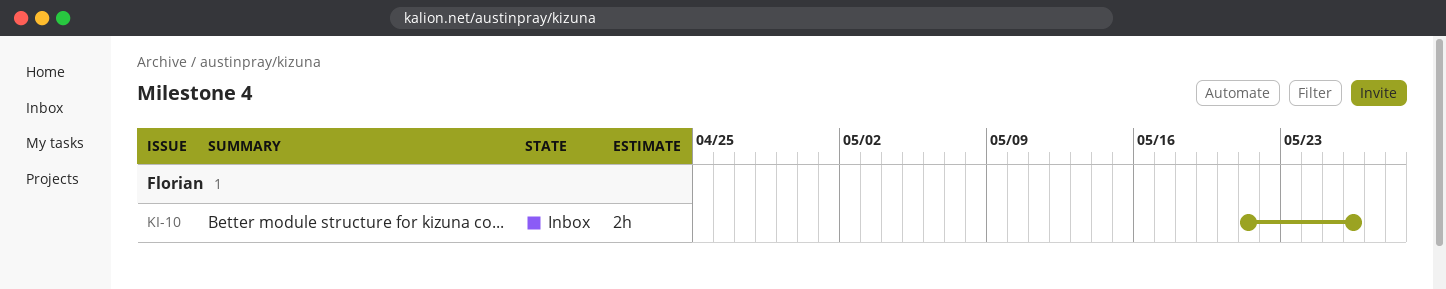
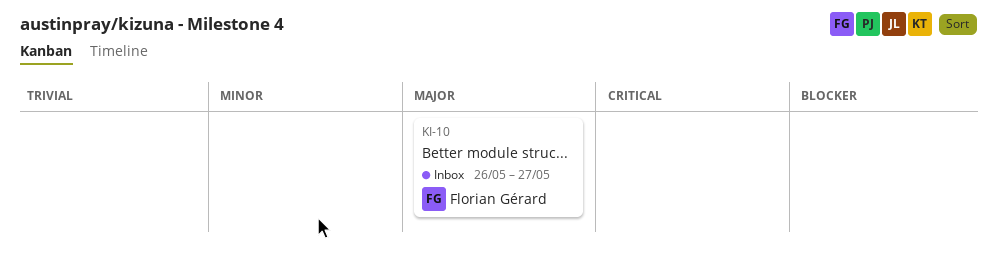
KI-10, start: May 21 -> May 26
KI-10, due: May 26 -> May 27

